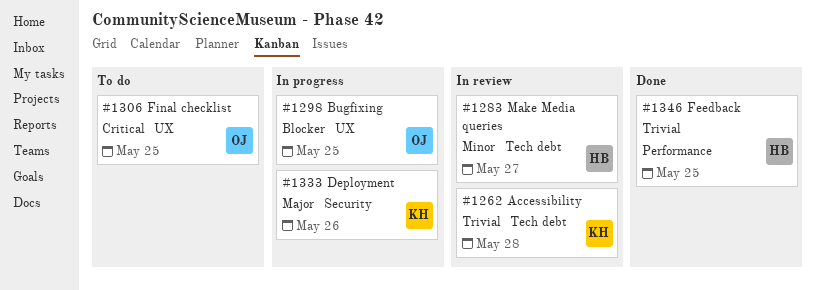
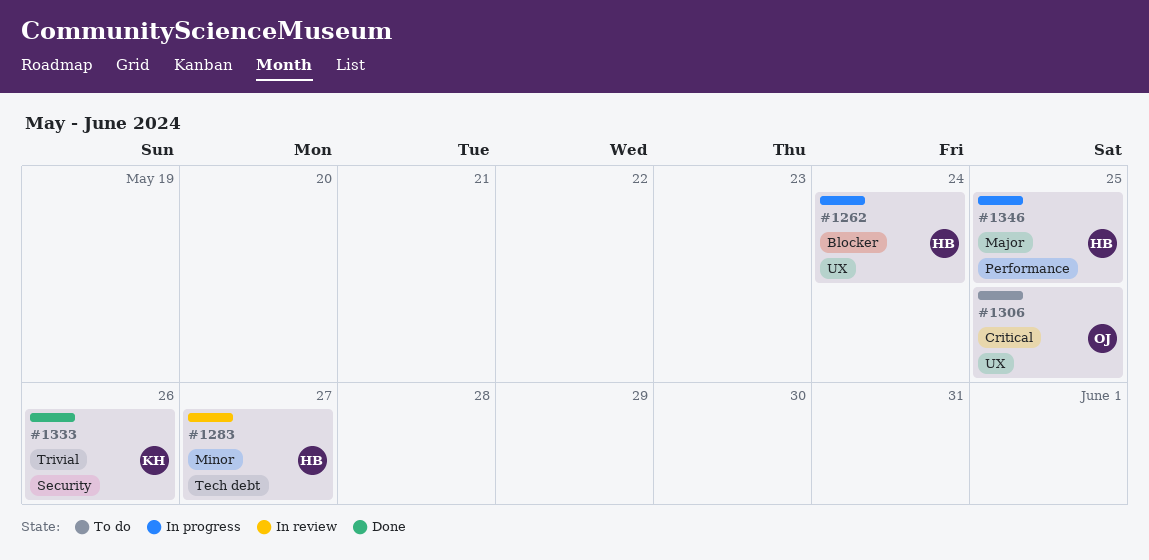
#1262, status: In review -> In progress
#1262, owner: KH -> HB
#1262, priority: Trivial -> Blocker
#1262, label: Tech debt -> UX
#1262, due: May 28 -> May 24
#1298: present -> none
#1333, status: In progress -> Done
#1333, priority: Major -> Trivial
#1346, status: Done -> In progress
#1346, priority: Trivial -> Major

